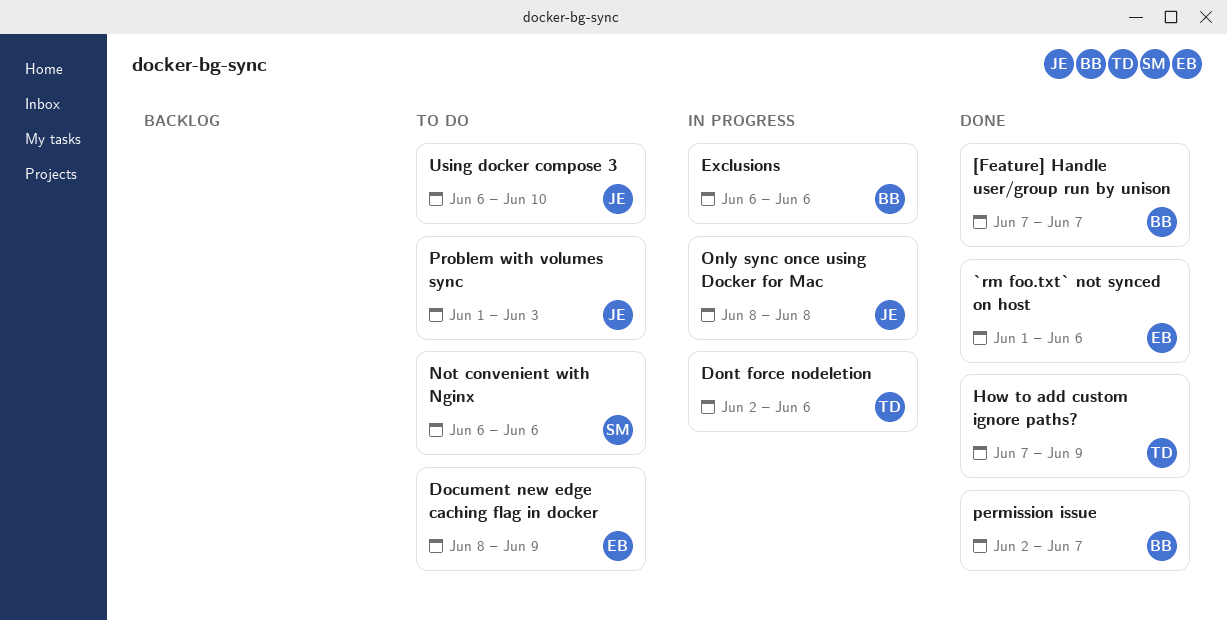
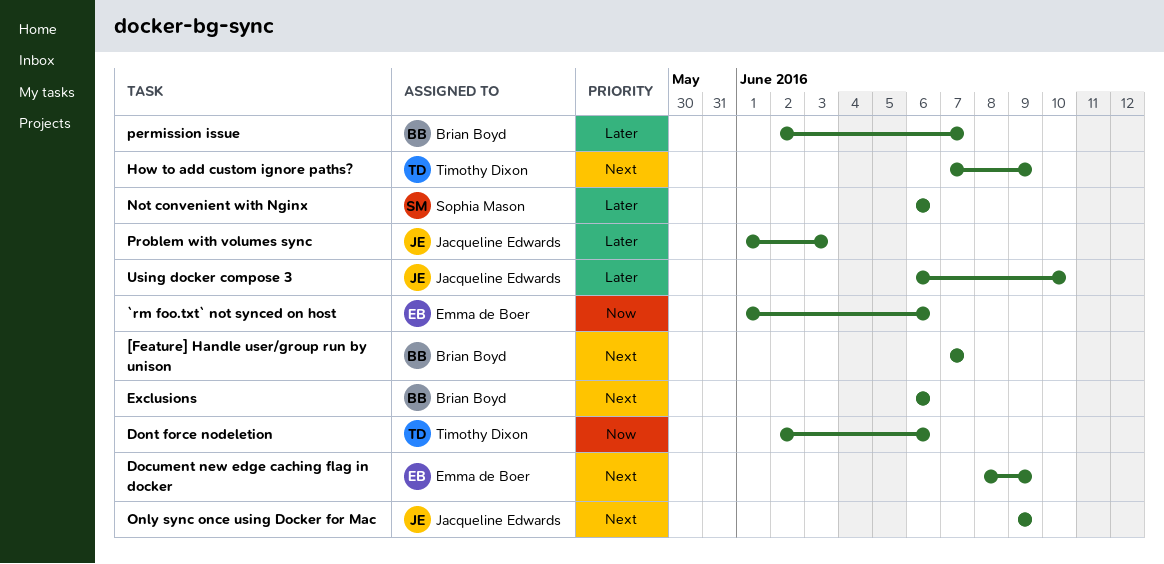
Only sync once using Docker for Mac, start: Jun 8 -> Jun 9
Only sync once using Docker for Mac, due: Jun 8 -> Jun 9

